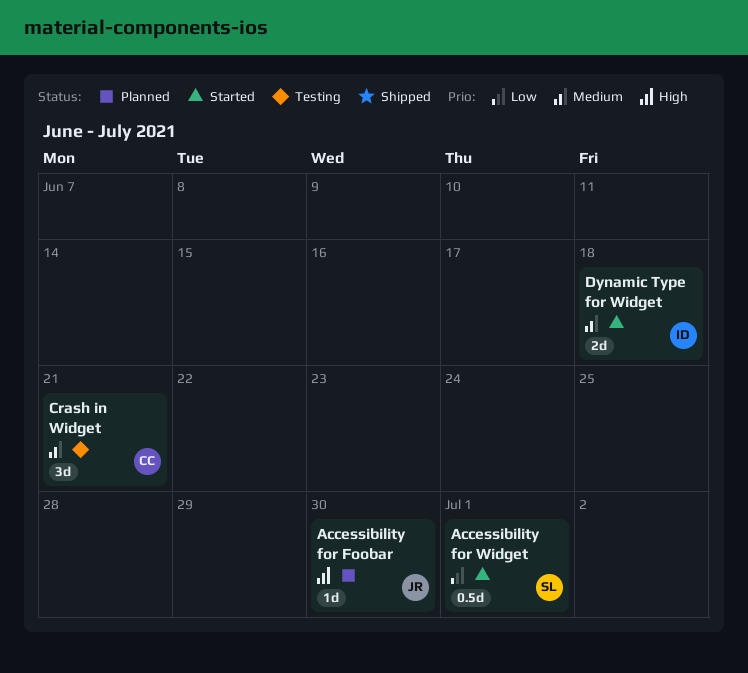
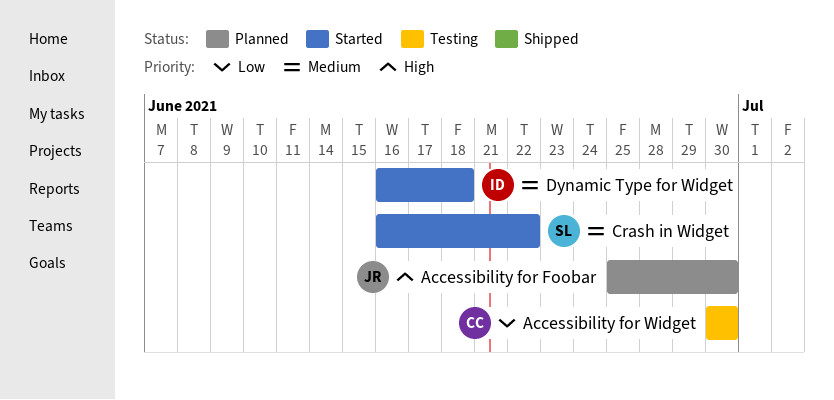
Accessibility for Widget, status: Started -> Testing
Accessibility for Widget, owner: SL -> CC
Accessibility for Widget, due: Jul 1 -> Jun 30
Crash in Widget, status: Testing -> Started
Crash in Widget, owner: CC -> SL
Crash in Widget, due: Jun 21 -> Jun 22

